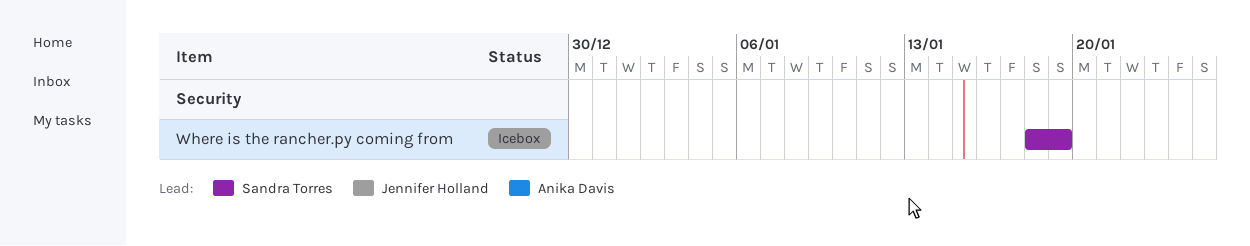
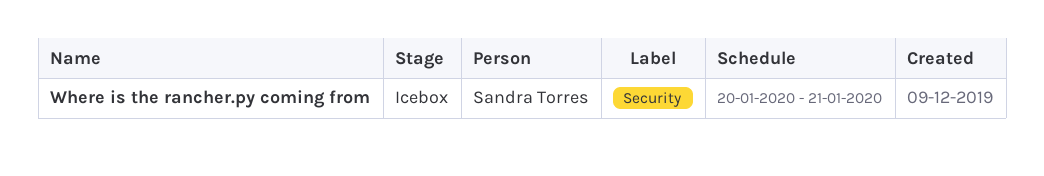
Where is the rancher.py coming from, start: Jan 18 -> Jan 20
Where is the rancher.py coming from, due: Jan 19 -> Jan 21

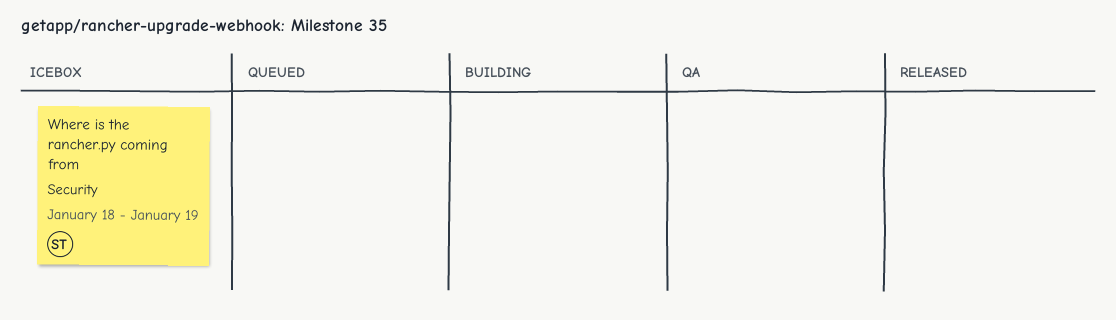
Where is the rancher.py coming from, start: Jan 20 -> Jan 18
Where is the rancher.py coming from, due: Jan 21 -> Jan 19

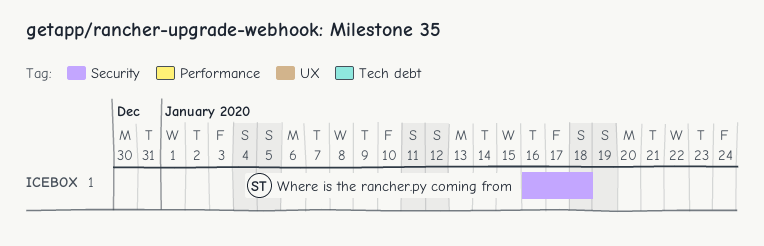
Where is the rancher.py coming from, start: Jan 18 -> Jan 16
Where is the rancher.py coming from, due: Jan 19 -> Jan 18

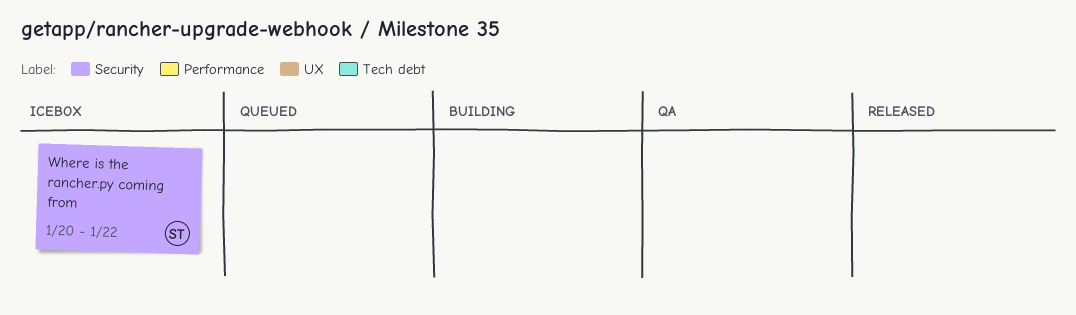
Where is the rancher.py coming from, start: Jan 16 -> Jan 20
Where is the rancher.py coming from, due: Jan 18 -> Jan 22

